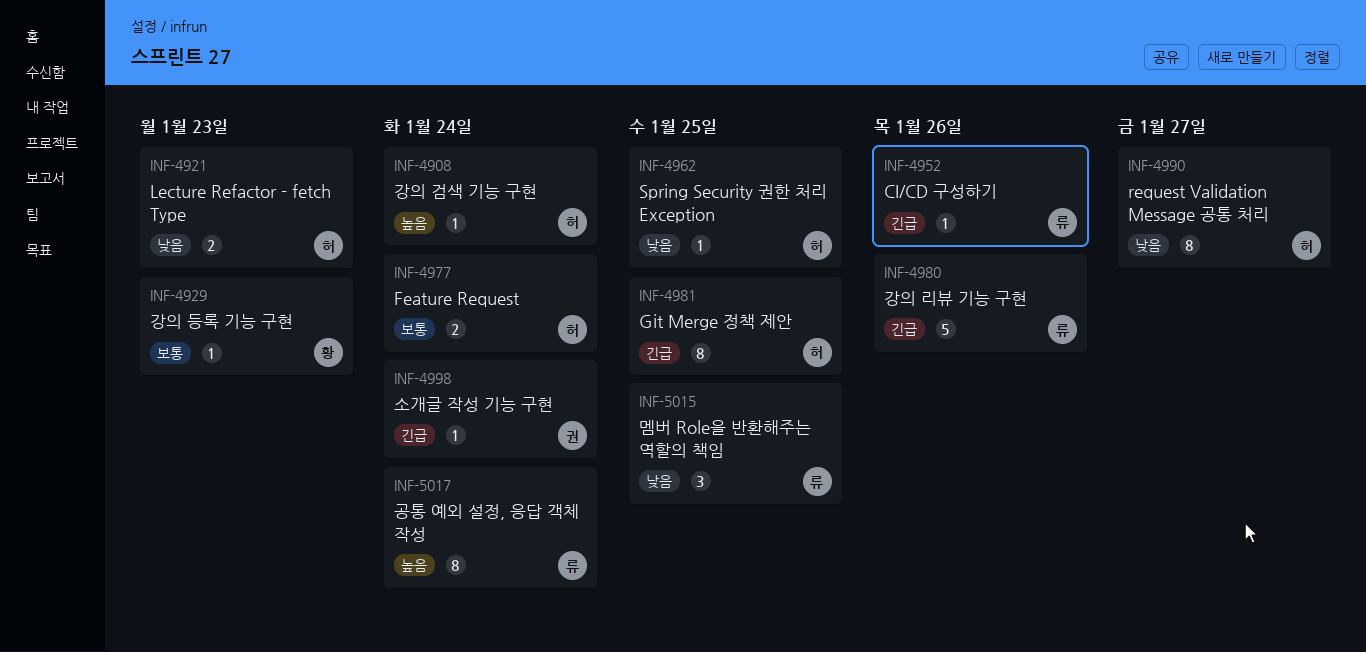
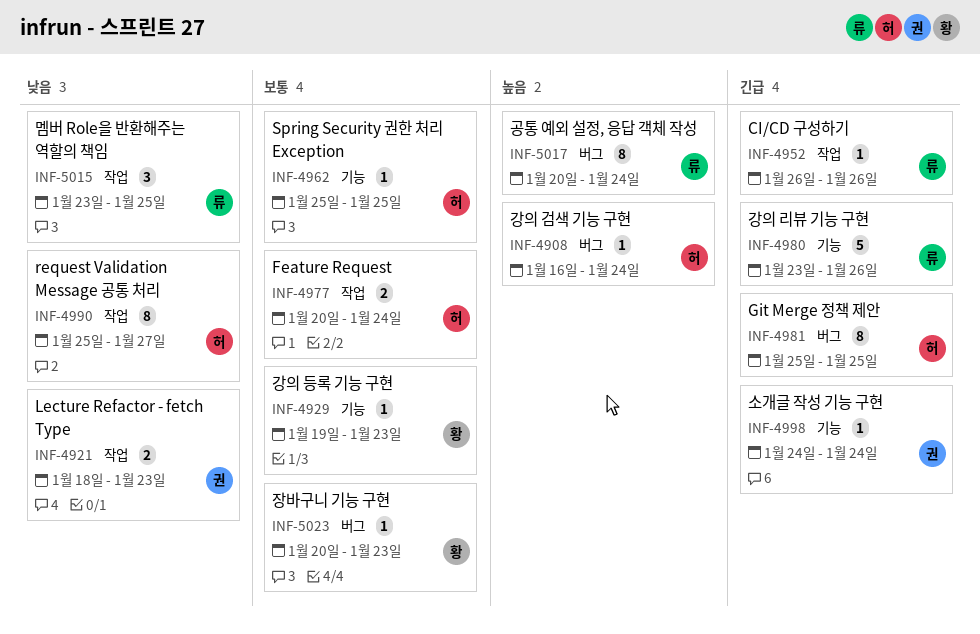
INF-4921, owner: 허 -> 권
INF-4962, priority: 낮음 -> 보통
INF-5023: none -> present

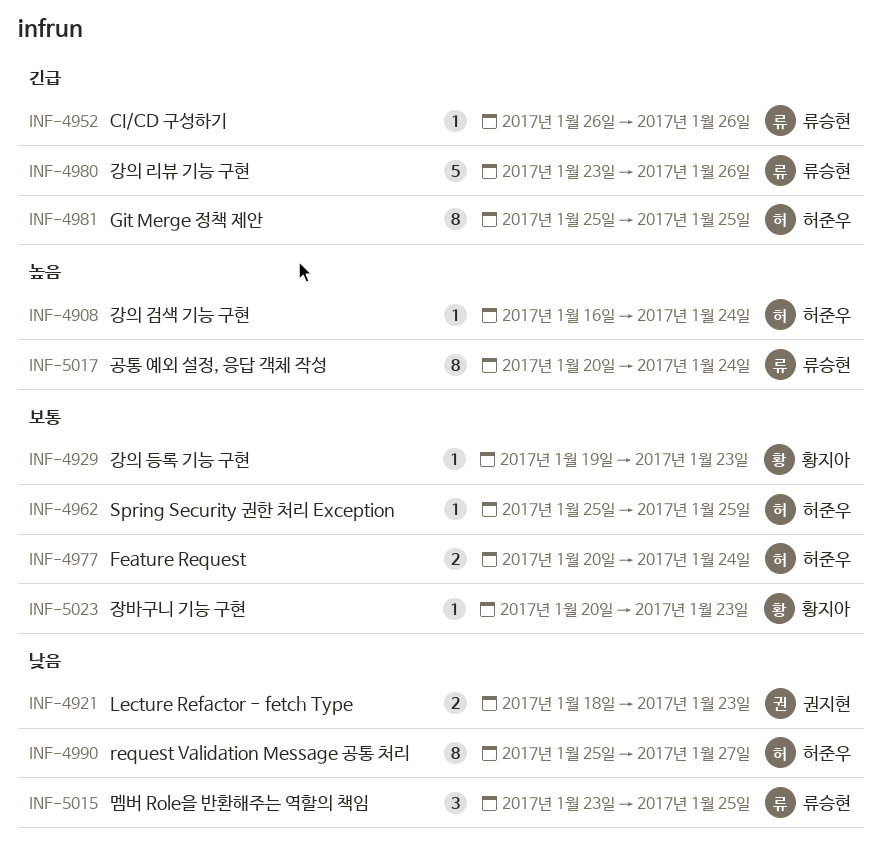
INF-4998: present -> none

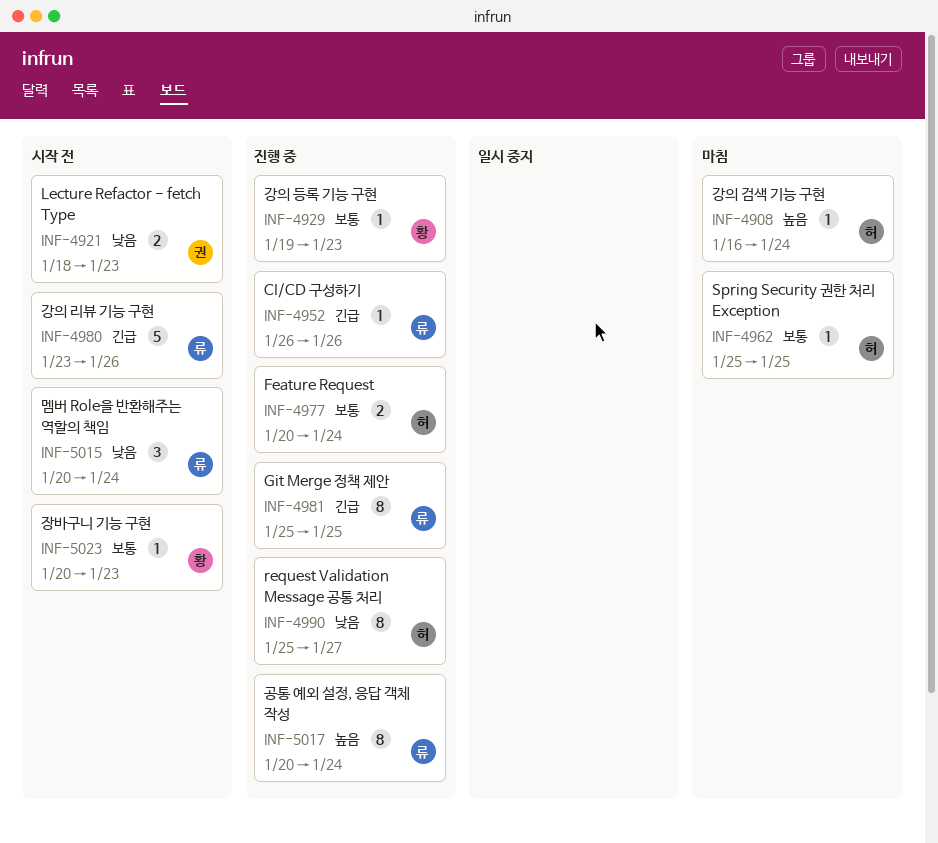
INF-4981, owner: 허준우 -> 류승현
INF-5015, start: Jan 23 -> Jan 20
INF-5015, due: Jan 25 -> Jan 24

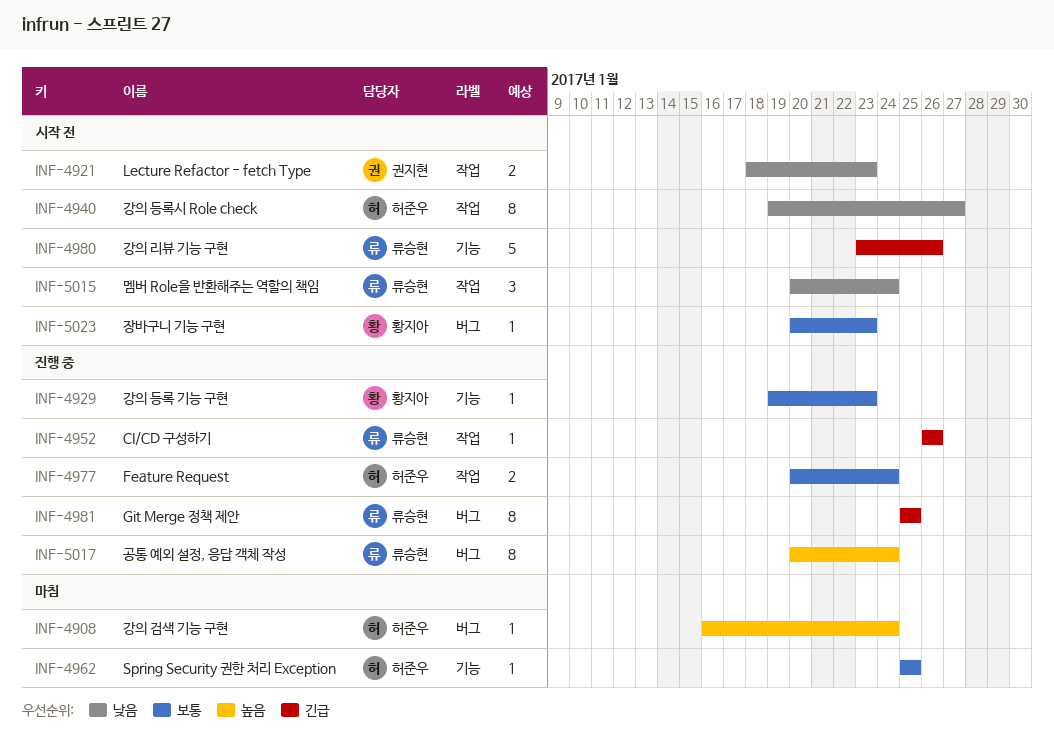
INF-4940: none -> present
INF-4990: present -> none

